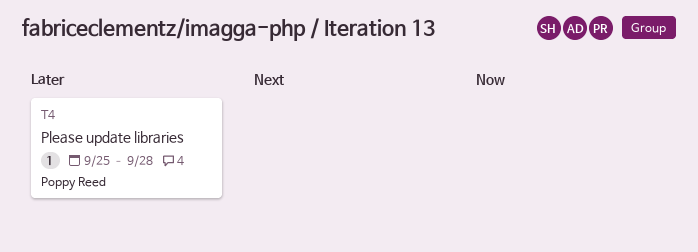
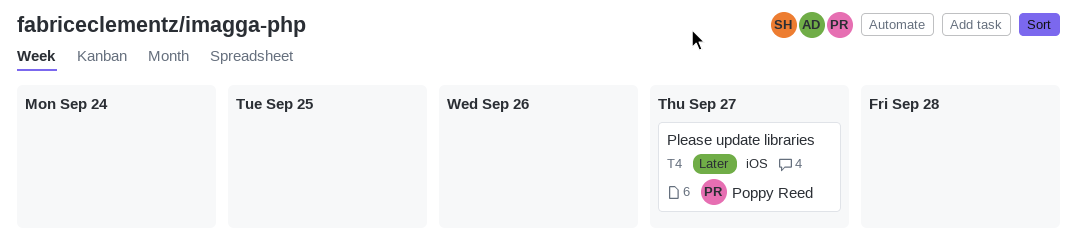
T4, due: Sep 28 -> Sep 27

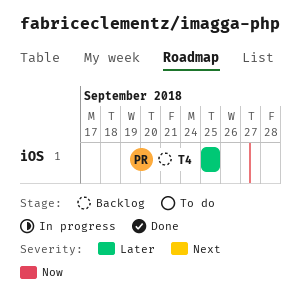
T4, due: Sep 27 -> Sep 25

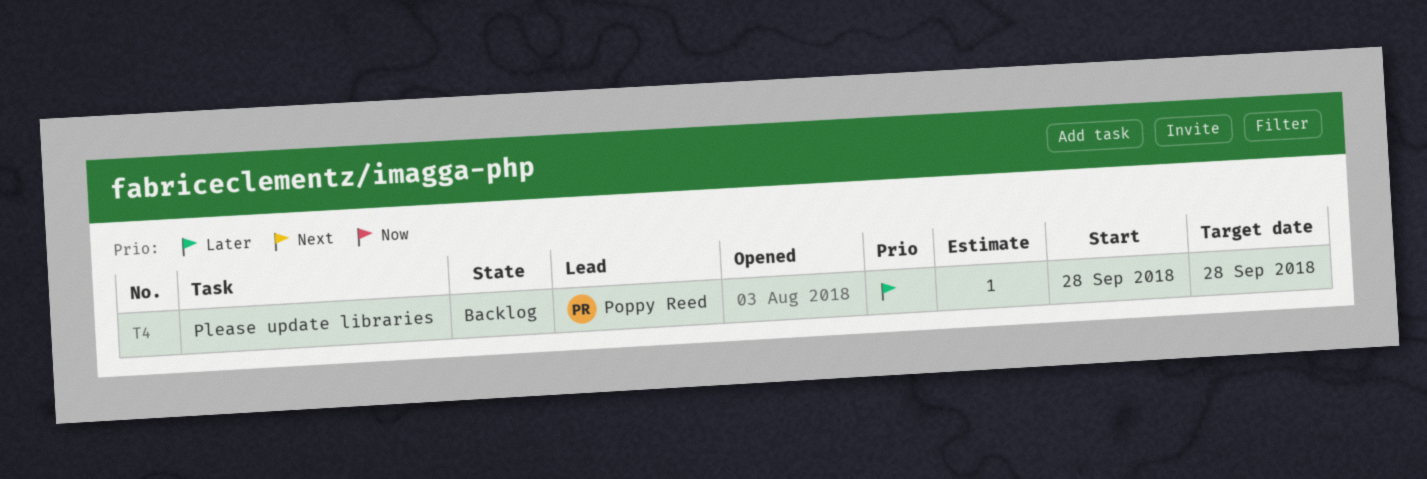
T4, start: Sep 25 -> Sep 28
T4, due: Sep 25 -> Sep 28

